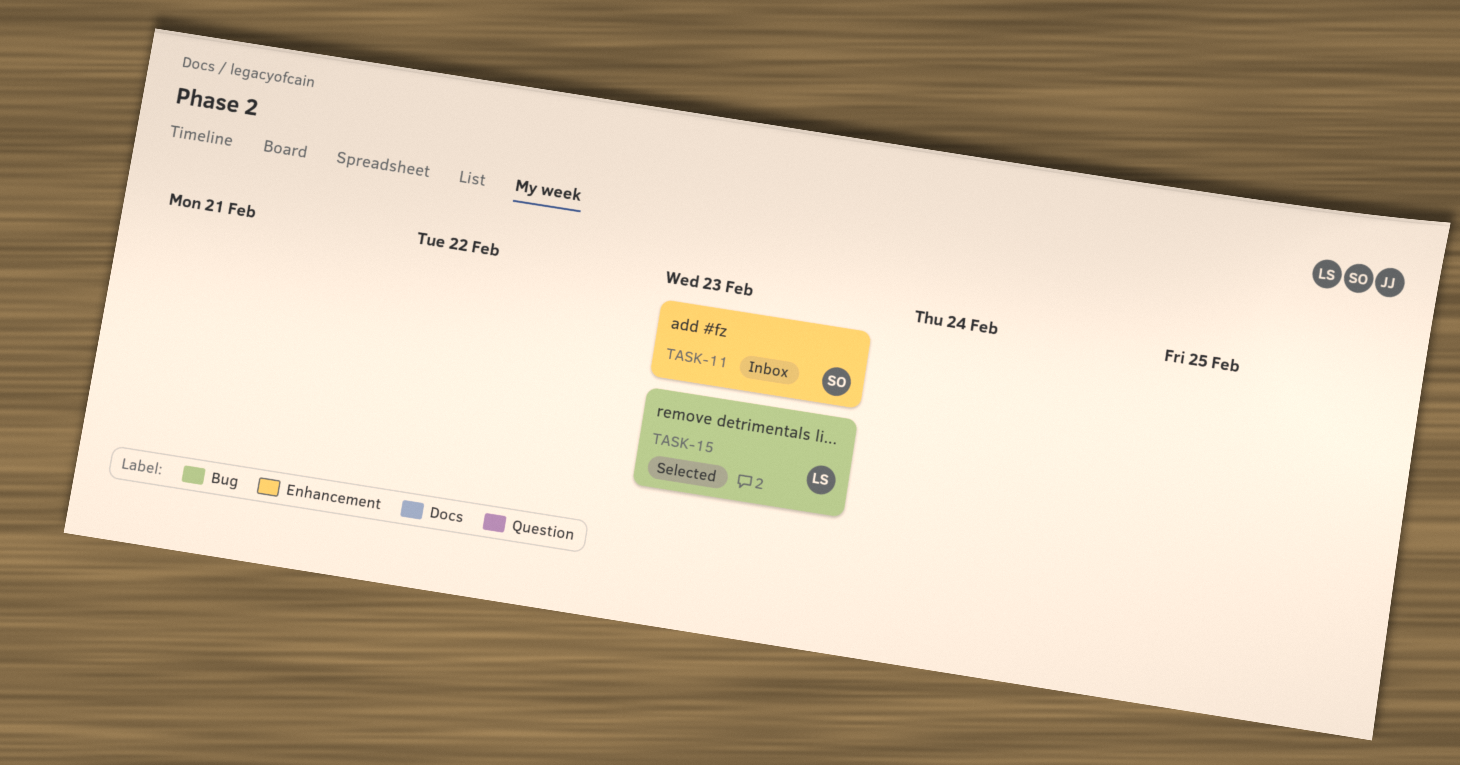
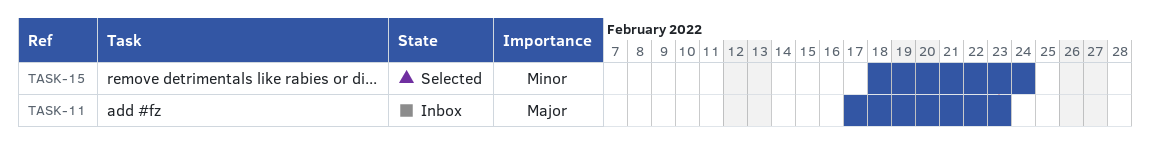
TASK-15, due: Feb 23 -> Feb 24

